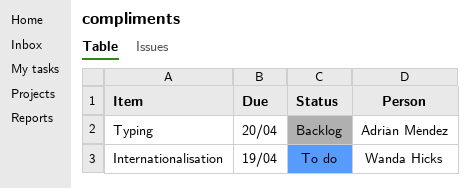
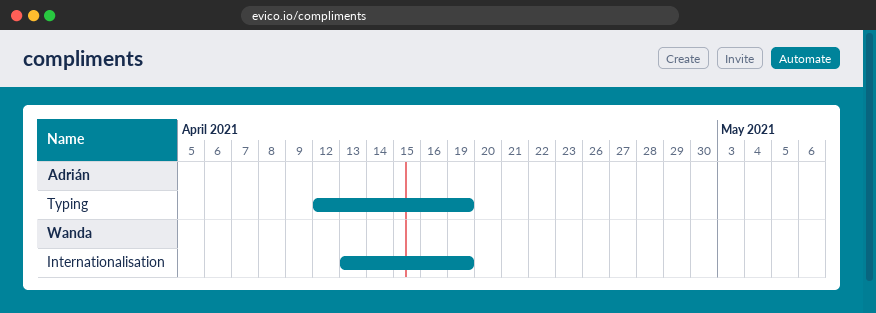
Typing, due: Apr 20 -> Apr 19

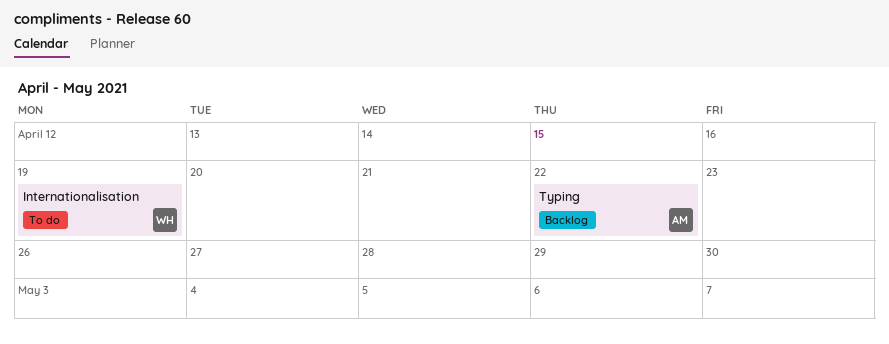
Typing, due: Apr 19 -> Apr 22

